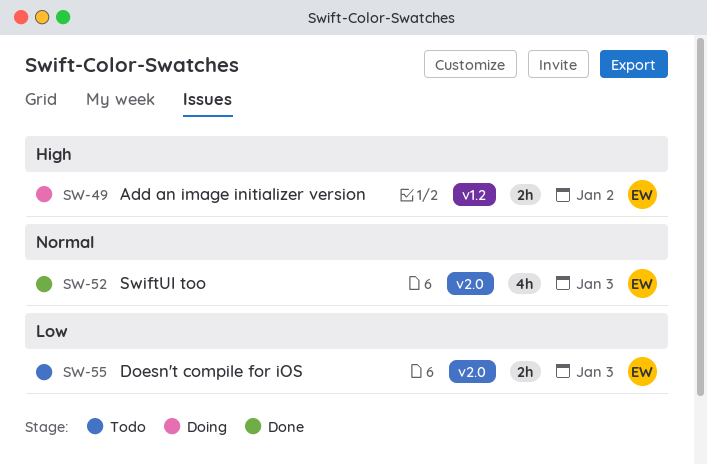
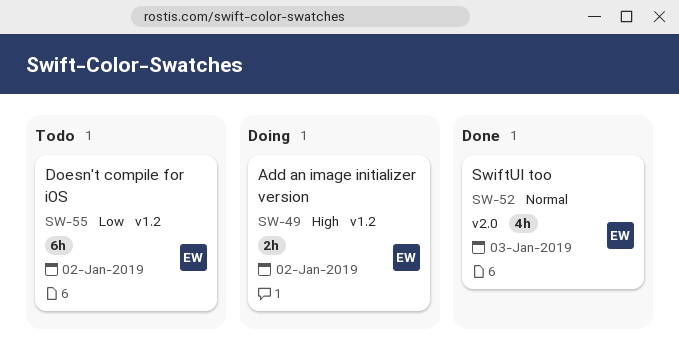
SW-55, label: v2.0 -> v1.2
SW-55, estimate: 2h -> 6h
SW-55, due: Jan 3 -> Jan 2

